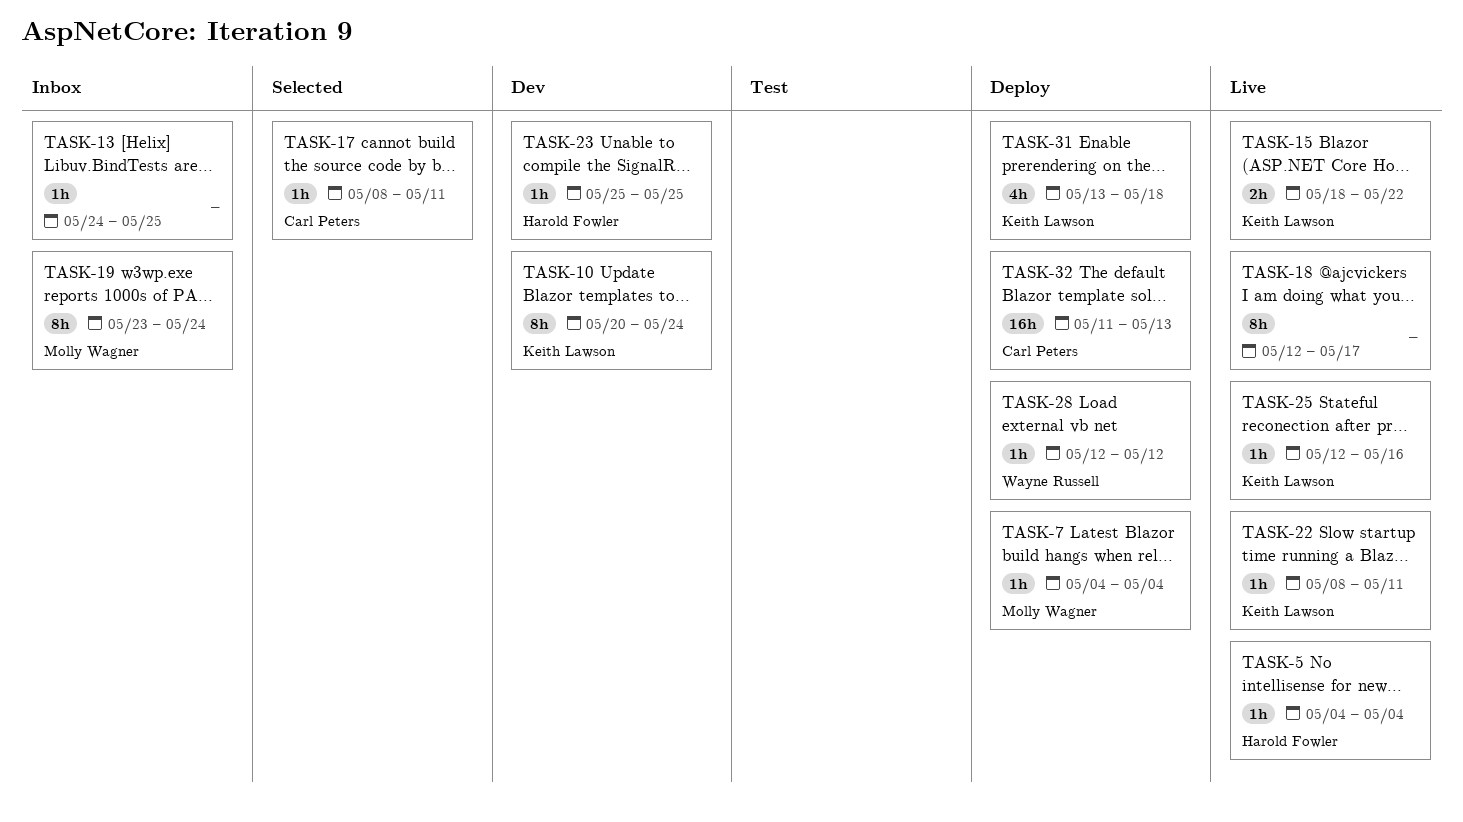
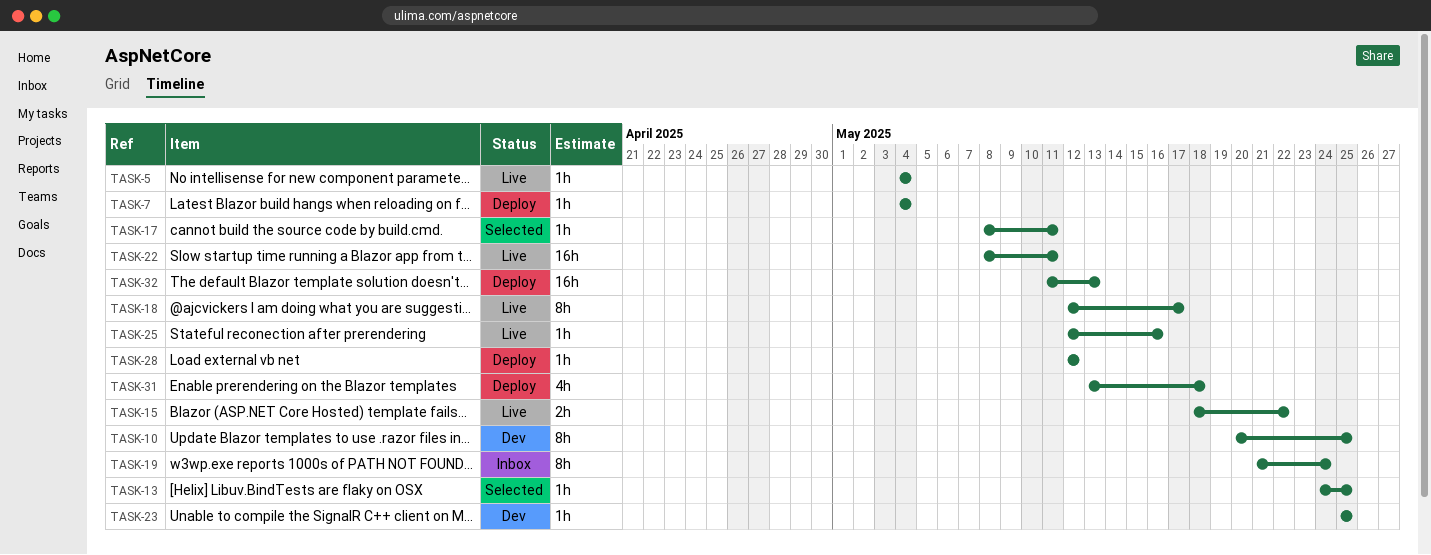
TASK-10, due: May 24 -> May 25
TASK-13, status: Inbox -> Selected
TASK-19, start: May 23 -> May 21
TASK-22, estimate: 1h -> 16h

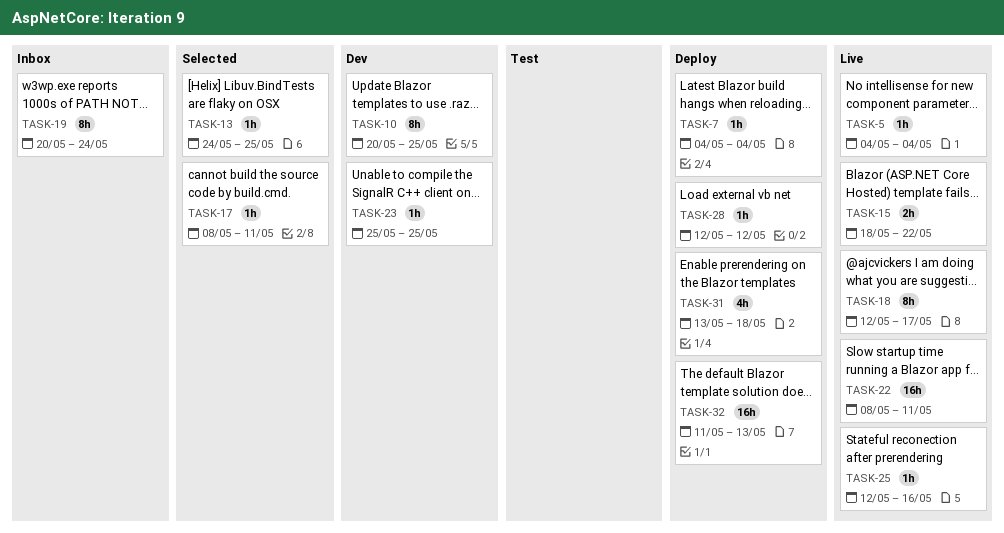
TASK-19, start: May 21 -> May 20

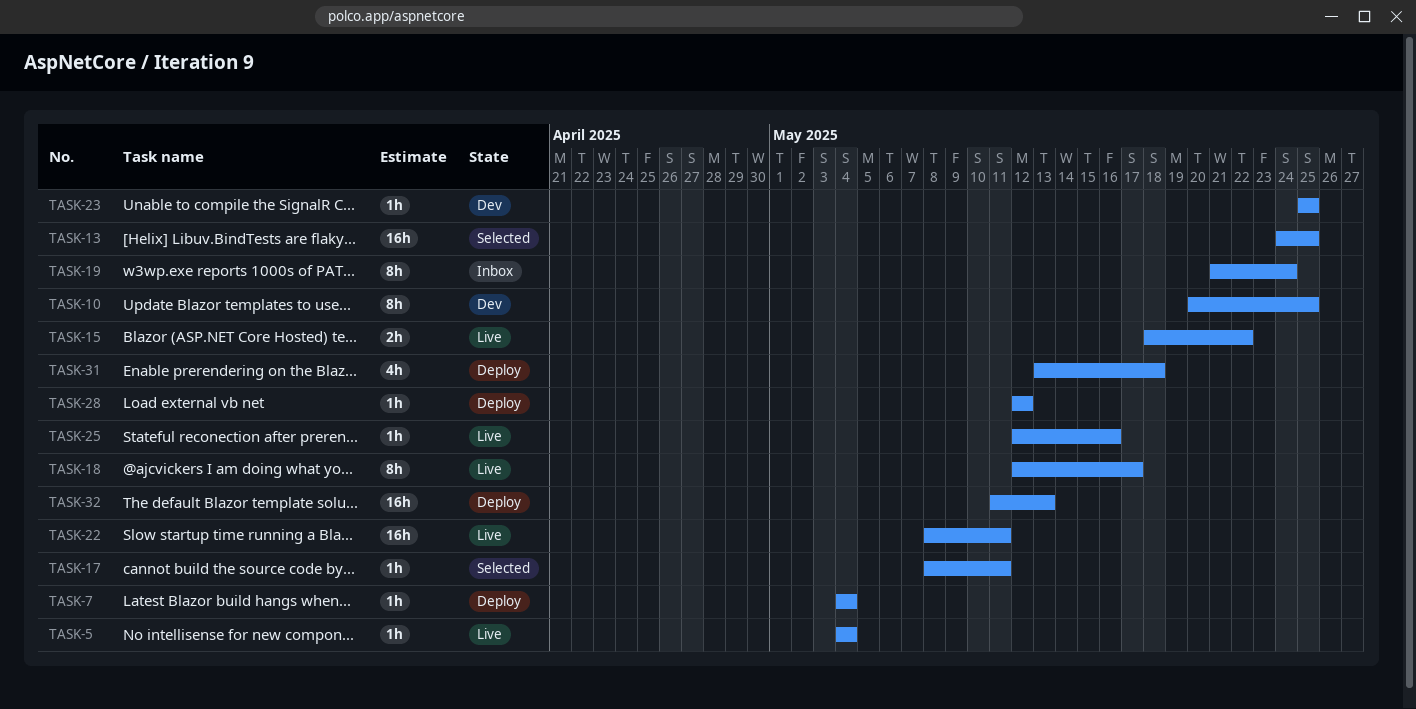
TASK-13, estimate: 1h -> 16h
TASK-19, start: May 20 -> May 21

